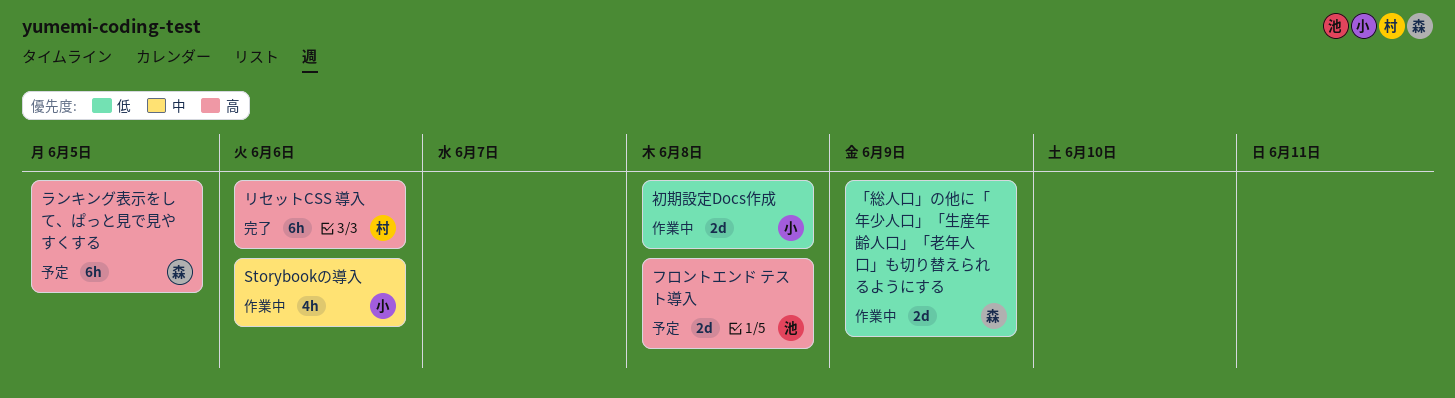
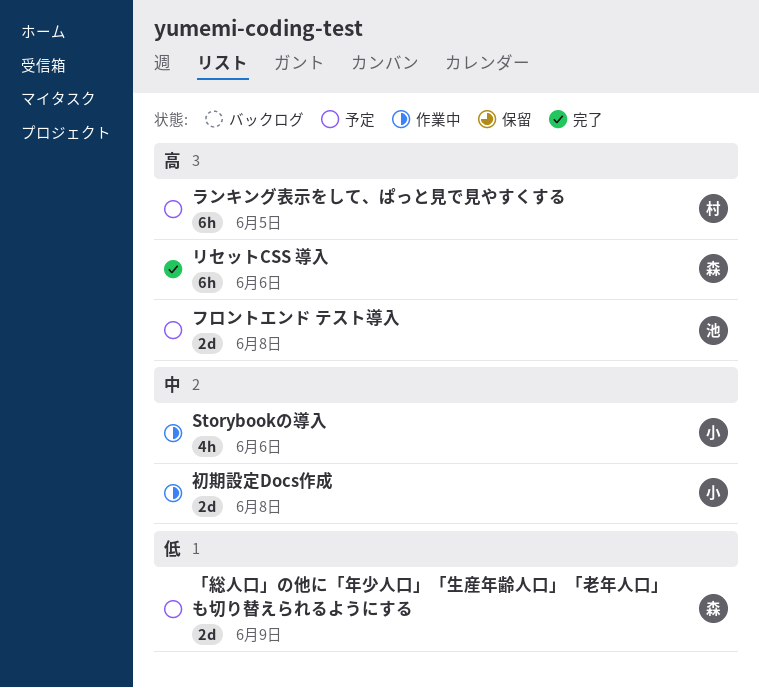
「総人口」の他に「年少人口」「生産年齢人口」「老年人口」も切り替えられるようにする, status: 作業中 -> 予定
ランキング表示をして、ぱっと見で見やすくする, owner: 森 -> 村
リセットCSS 導入, owner: 村 -> 森
初期設定Docs作成, priority: 低 -> 中

